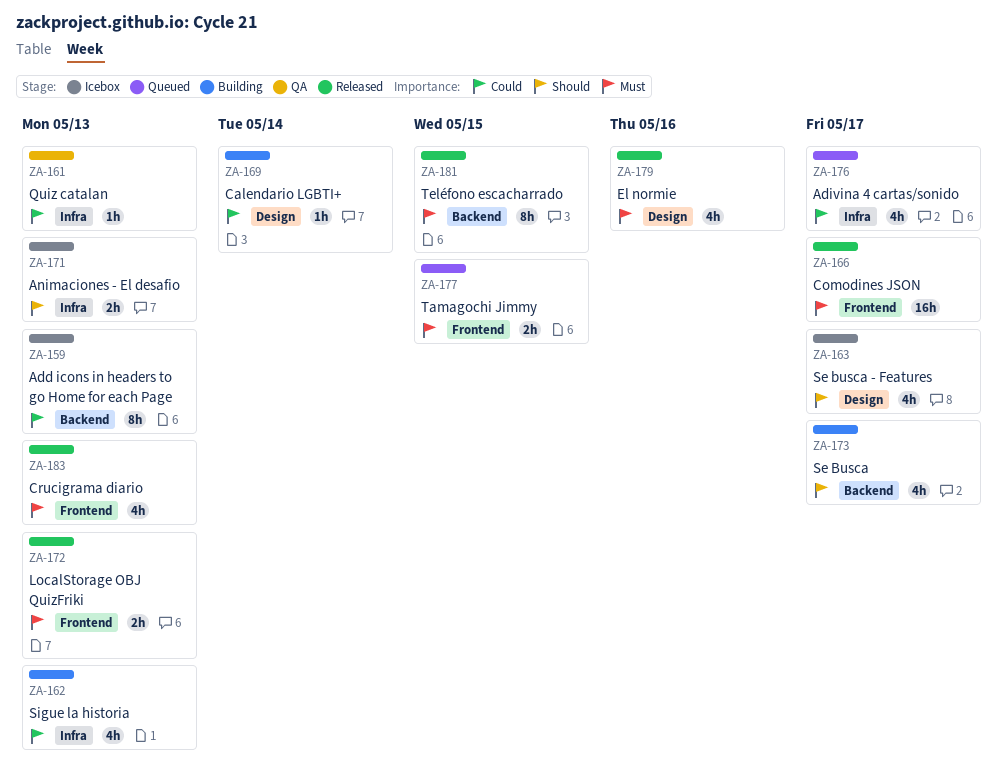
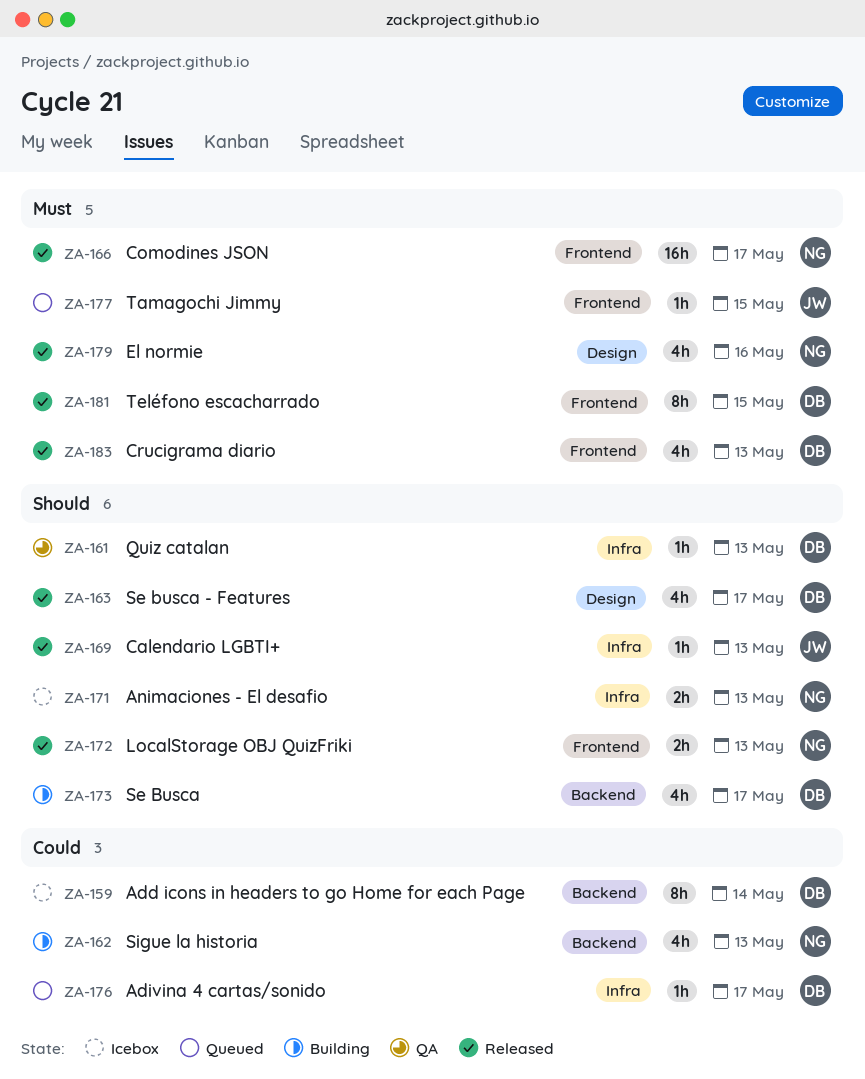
ZA-159, due: May 13 -> May 14
ZA-161, priority: Could -> Should
ZA-162, label: Infra -> Backend
ZA-163, status: Icebox -> Released
ZA-169, status: Building -> Released
ZA-169, priority: Could -> Should
ZA-169, label: Design -> Infra
ZA-169, due: May 14 -> May 13
ZA-172, priority: Must -> Should
ZA-176, estimate: 4h -> 1h
ZA-177, estimate: 2h -> 1h
ZA-181, label: Backend -> Frontend

